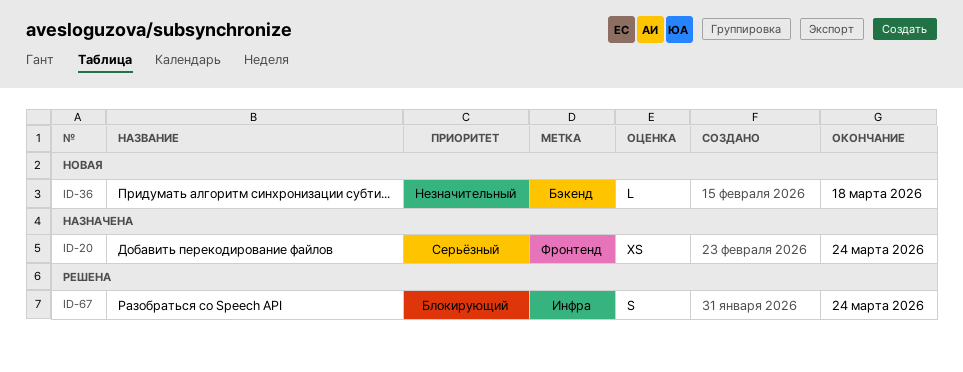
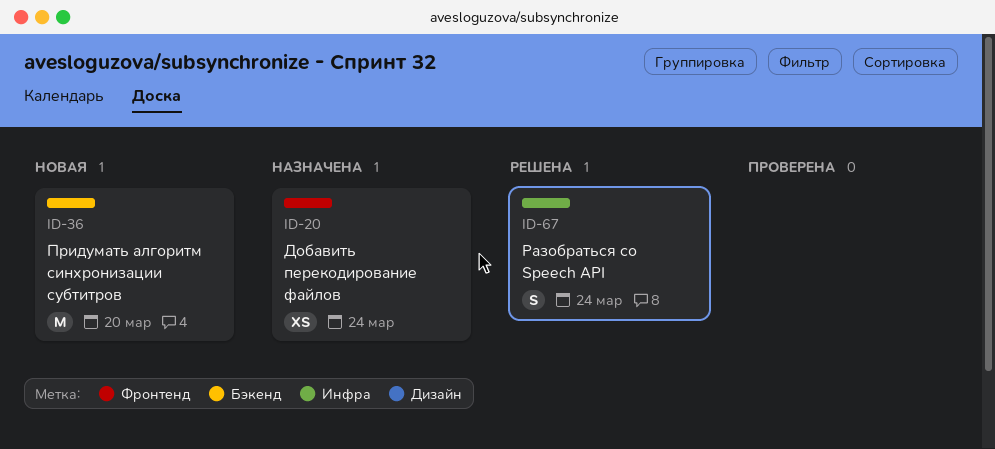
ID-36, estimate: L -> M
ID-36, due: Mar 18 -> Mar 20

